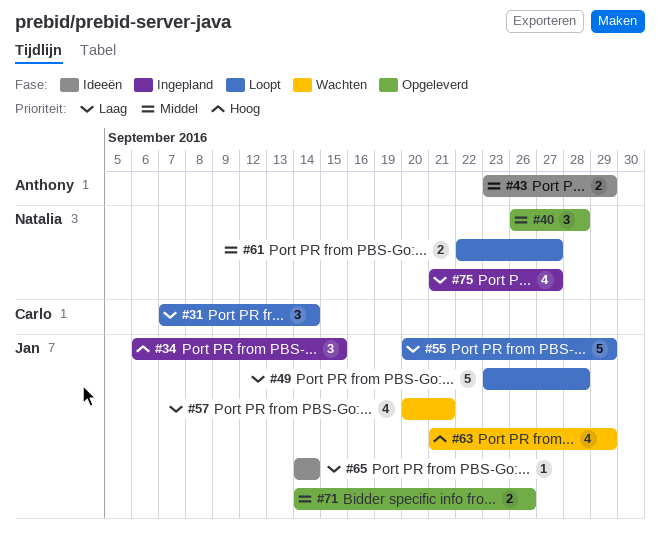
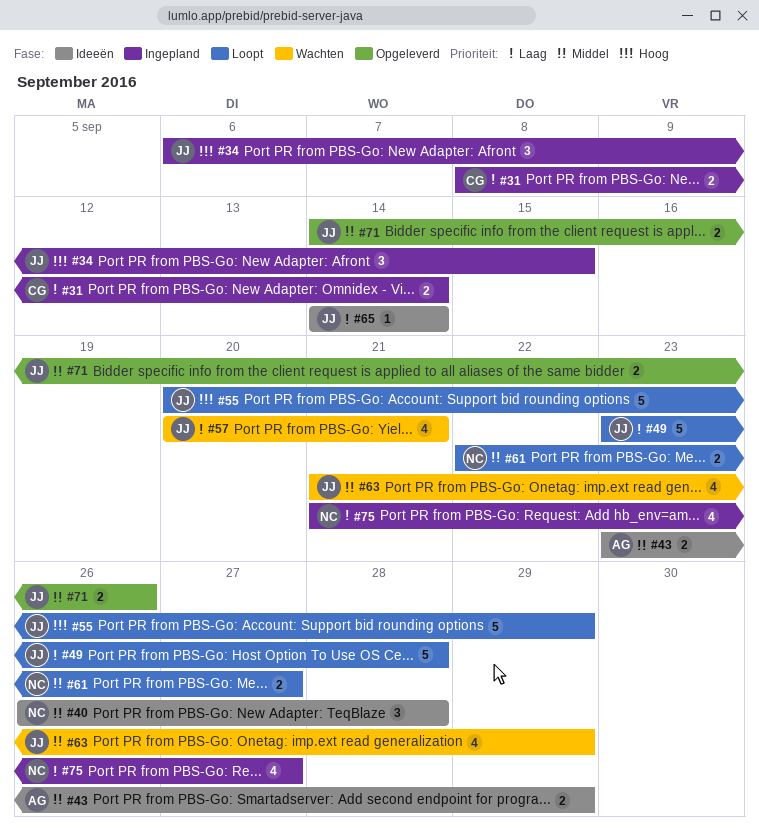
#31, status: Loopt -> Ingepland
#31, estimate: 3 -> 2
#31, start: Sep 7 -> Sep 8
#40, status: Opgeleverd -> Ideeën
#55, priority: Laag -> Hoog
#63, priority: Hoog -> Middel

